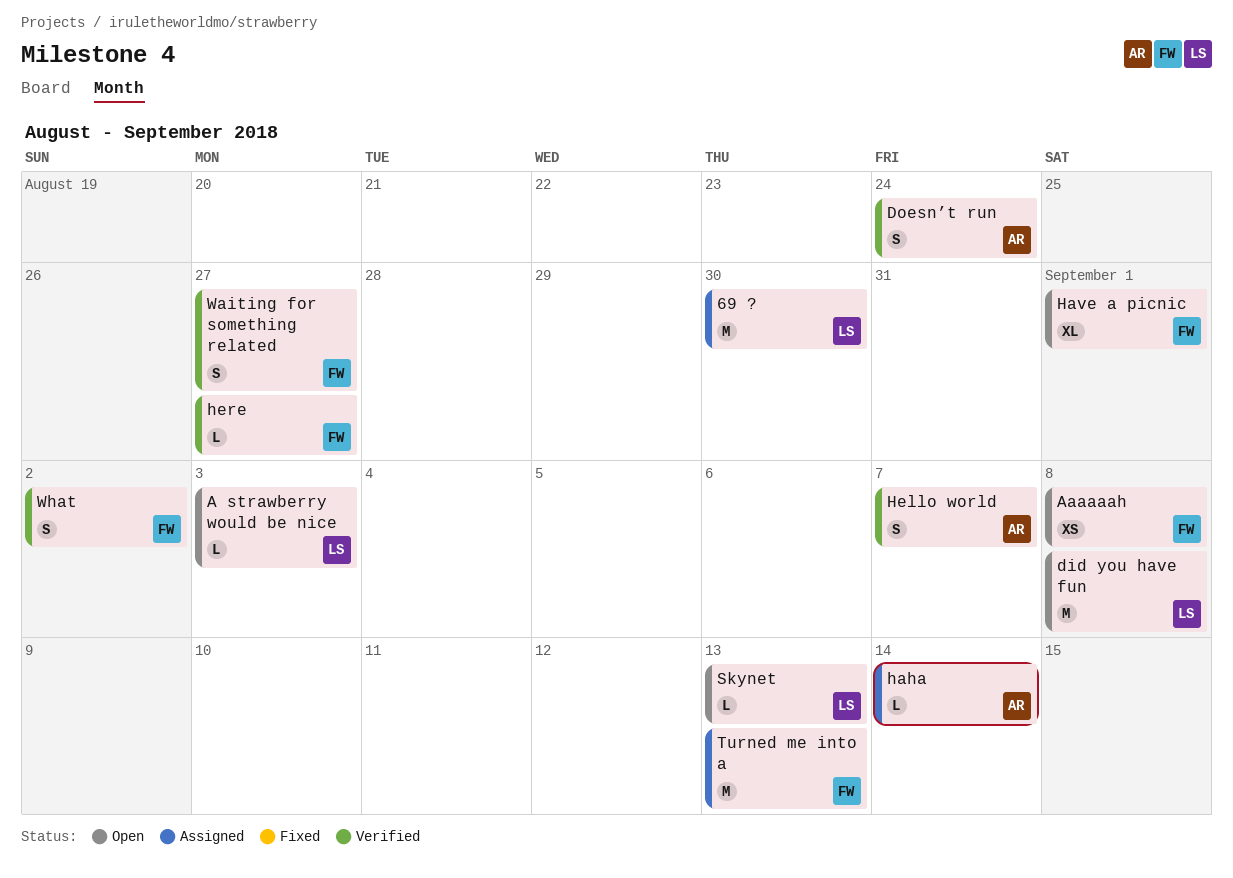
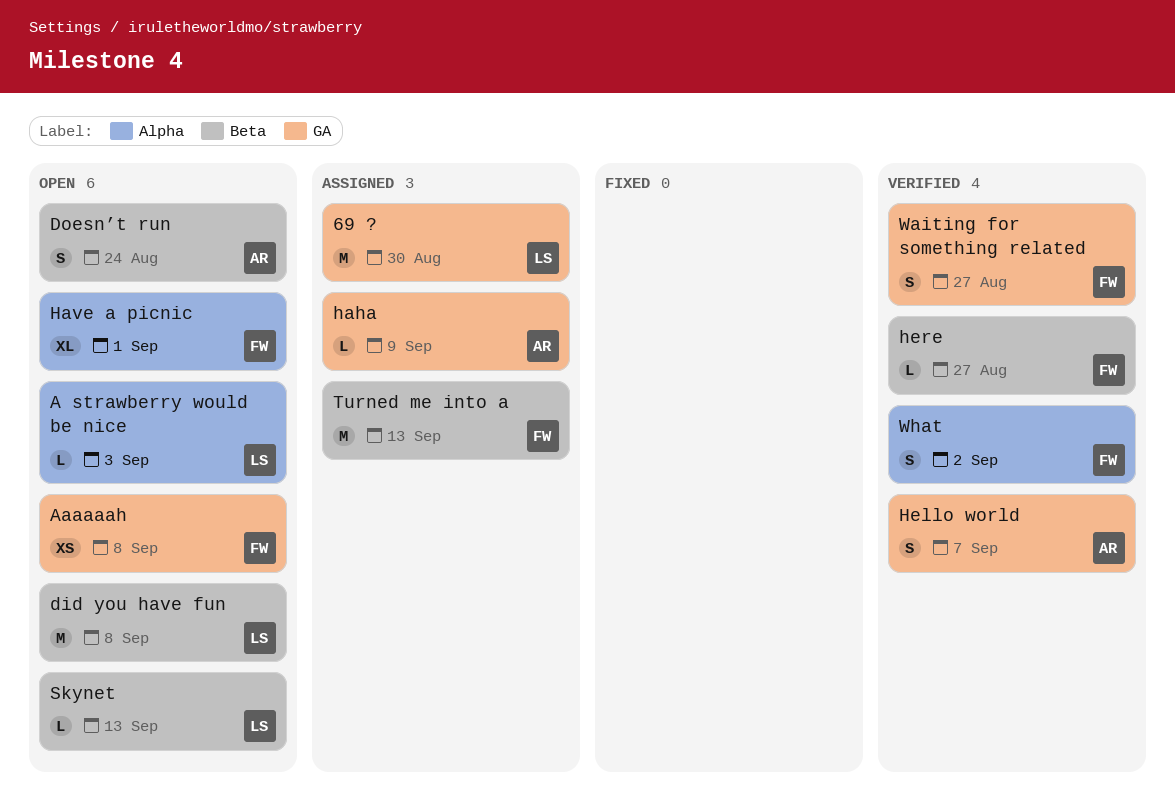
Doesn’t run, status: Verified -> Open
haha, due: Sep 14 -> Sep 9

